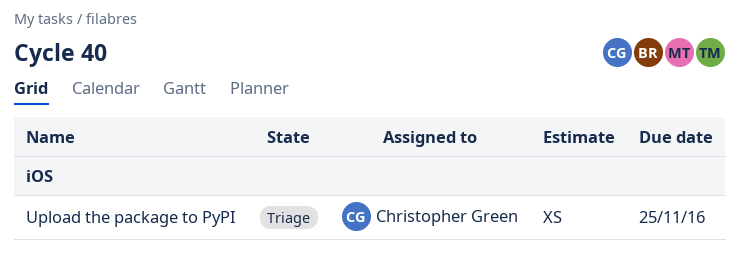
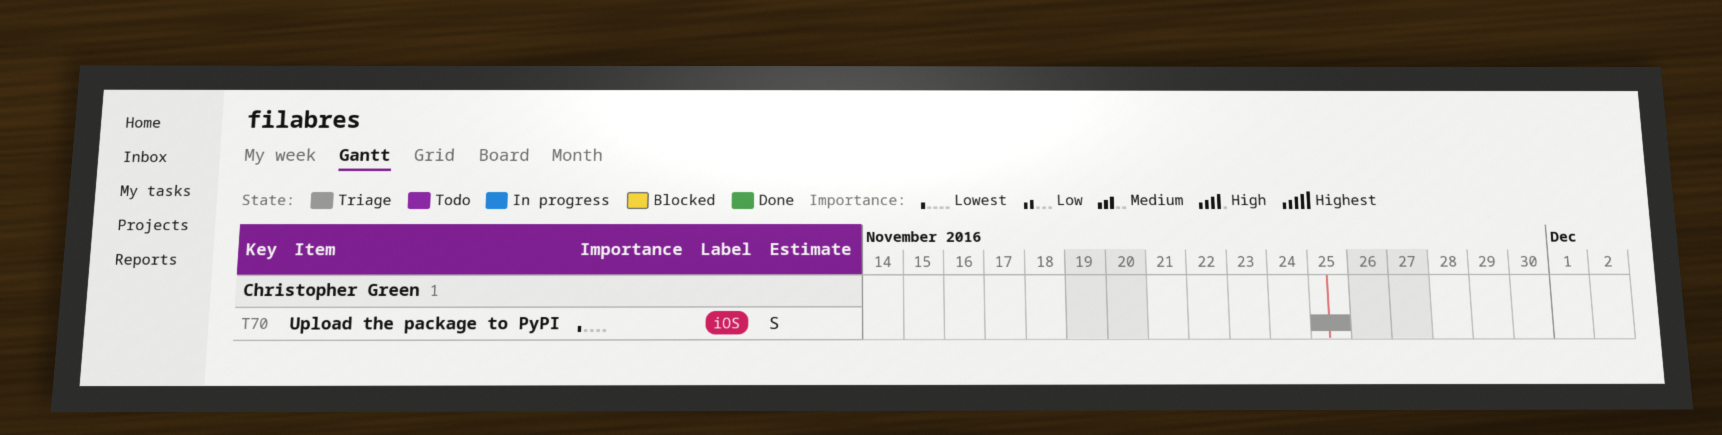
Upload the package to PyPI, estimate: XS -> S

